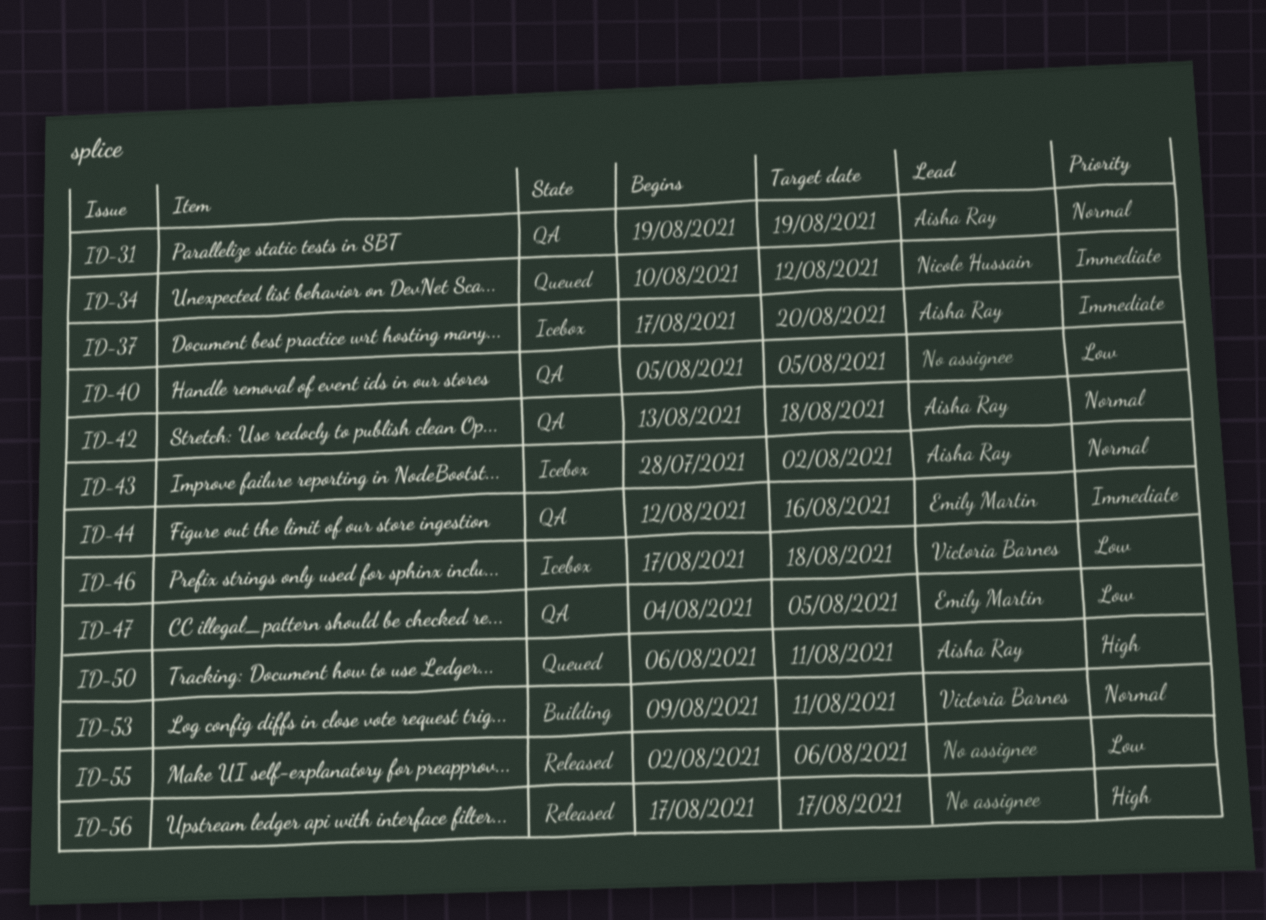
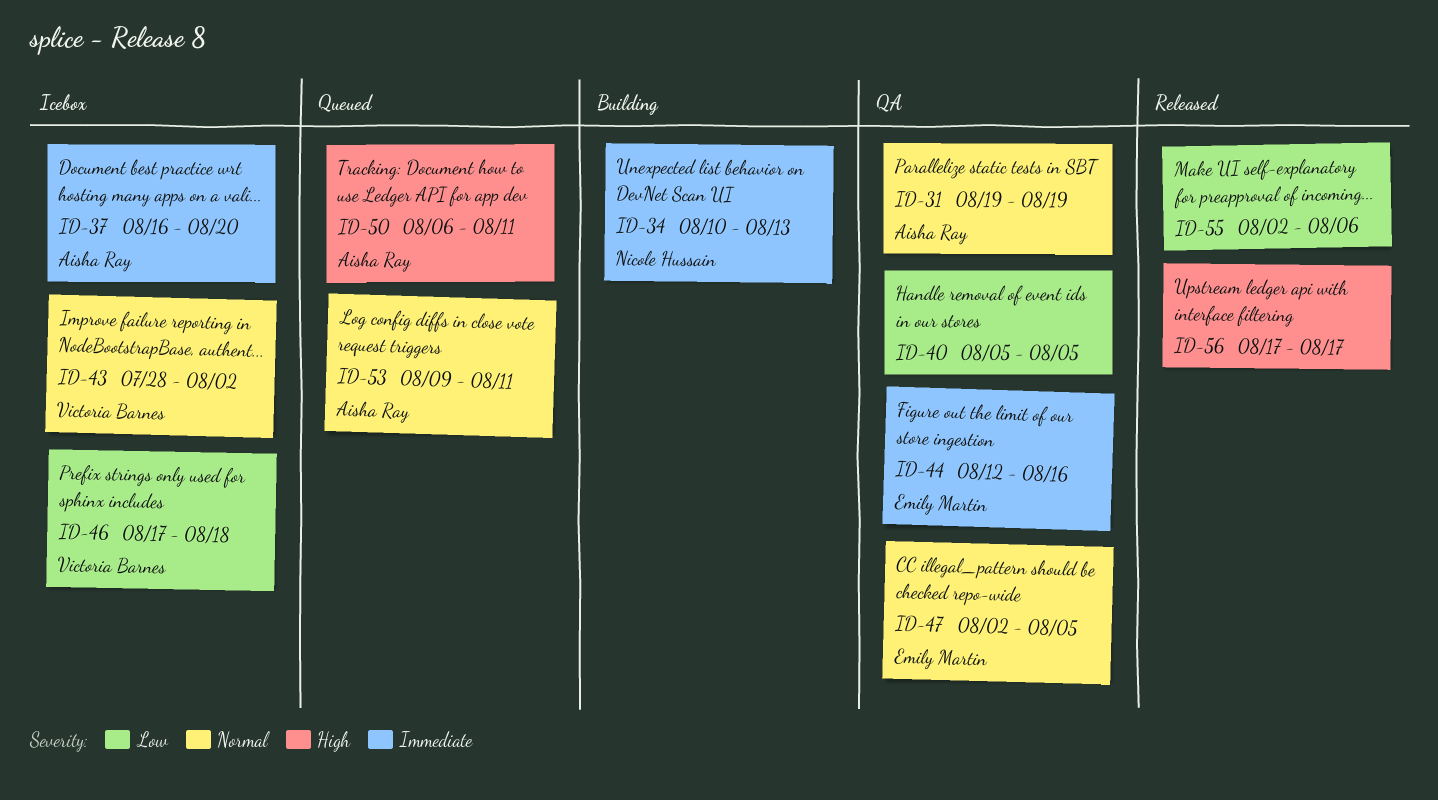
ID-34, status: Queued -> Building
ID-34, due: Aug 12 -> Aug 13
ID-37, start: Aug 17 -> Aug 16
ID-42: present -> none
ID-43, owner: Aisha Ray -> Victoria Barnes
ID-47, priority: Low -> Normal
ID-47, start: Aug 4 -> Aug 2
ID-53, status: Building -> Queued
ID-53, owner: Victoria Barnes -> Aisha Ray

